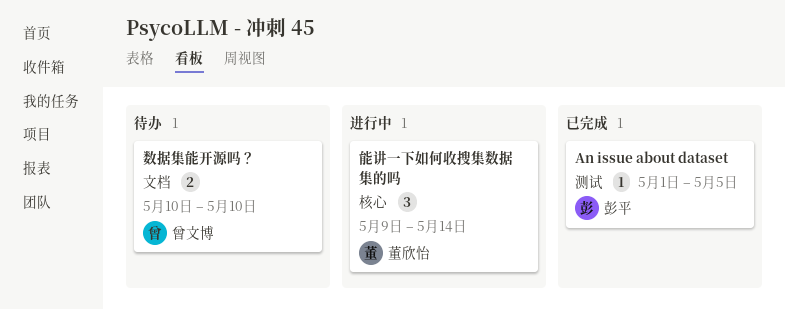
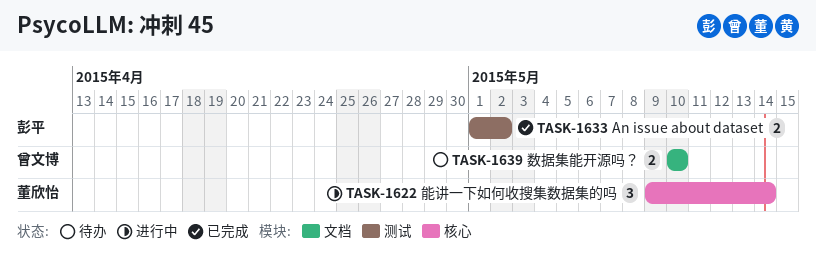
An issue about dataset, estimate: 1 -> 2
An issue about dataset, due: May 5 -> May 2

